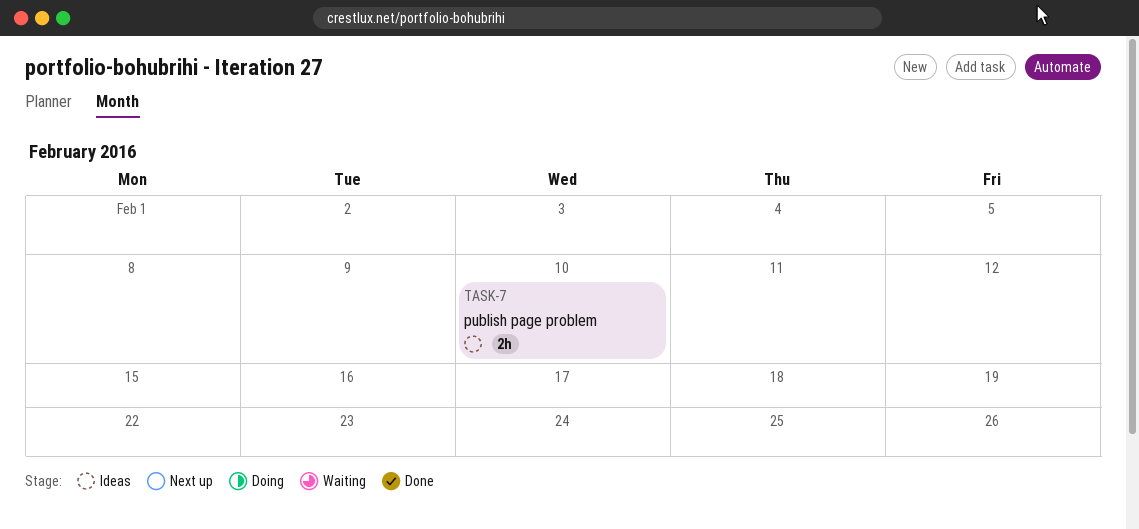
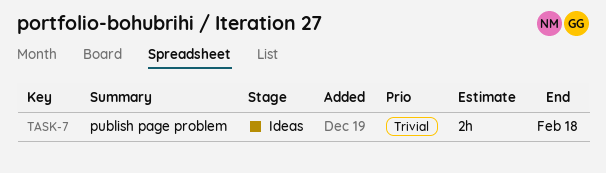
TASK-7, due: Feb 10 -> Feb 18

